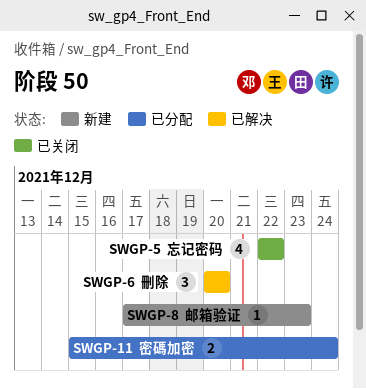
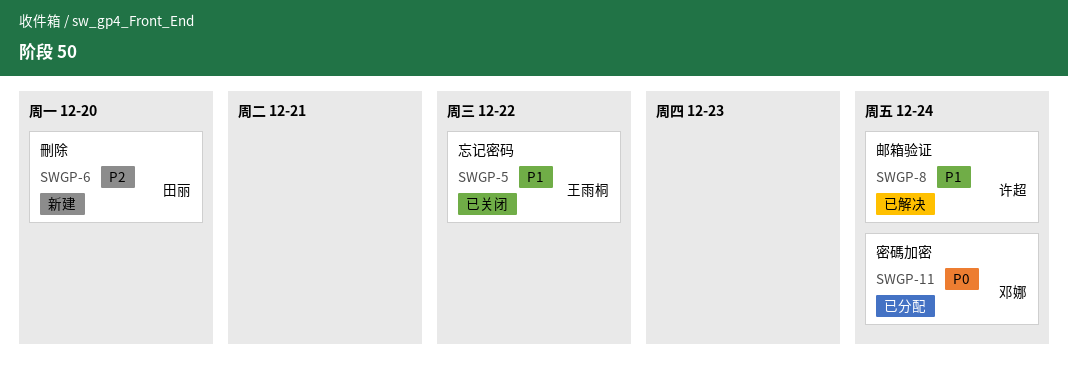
SWGP-6, status: 已解决 -> 新建
SWGP-8, status: 新建 -> 已解决
SWGP-8, due: Dec 23 -> Dec 24

